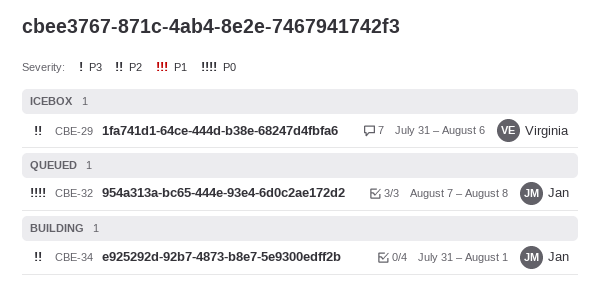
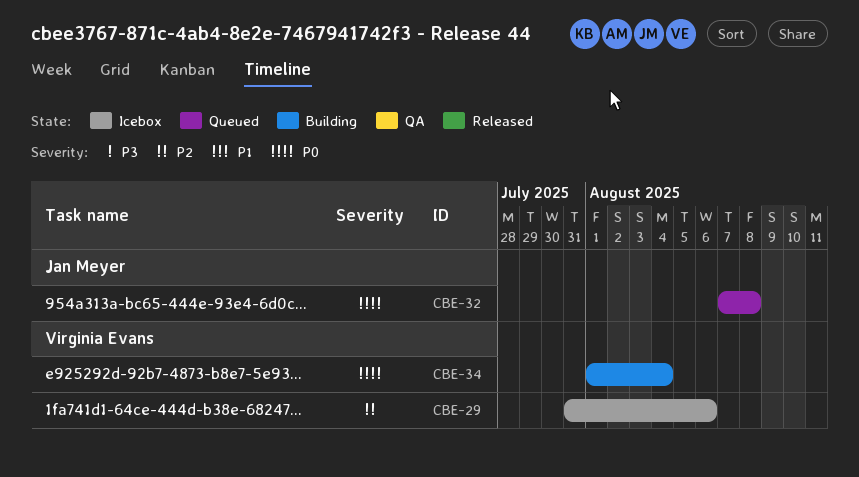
CBE-34, owner: Jan Meyer -> Virginia Evans
CBE-34, priority: P2 -> P0
CBE-34, start: Jul 31 -> Aug 1
CBE-34, due: Aug 1 -> Aug 4

